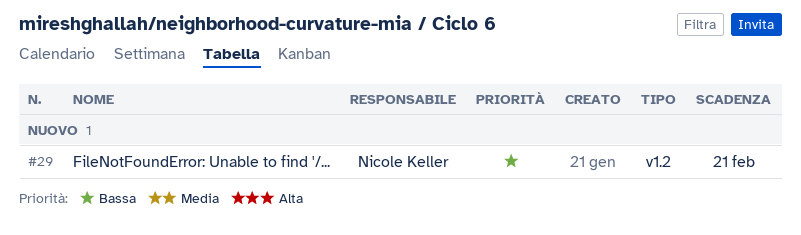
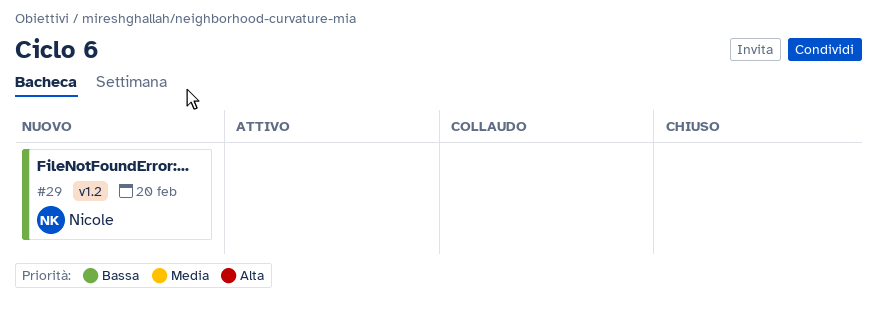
#29, due: Feb 21 -> Feb 20

